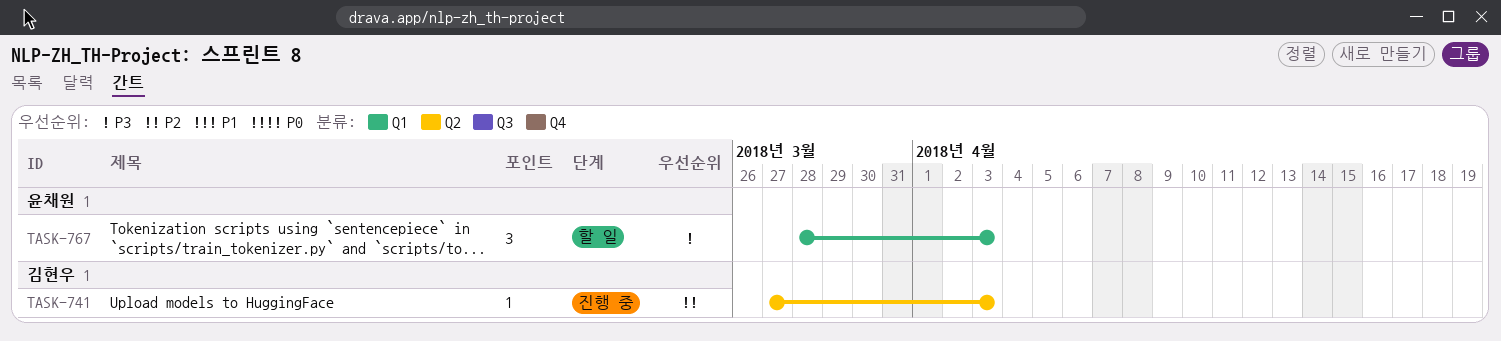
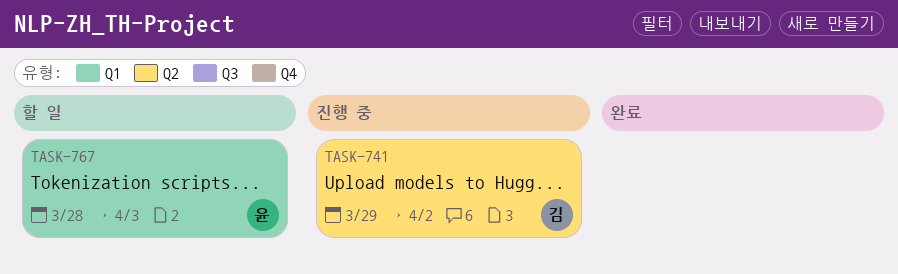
TASK-741, start: Mar 27 -> Mar 29
TASK-741, due: Apr 3 -> Apr 2

